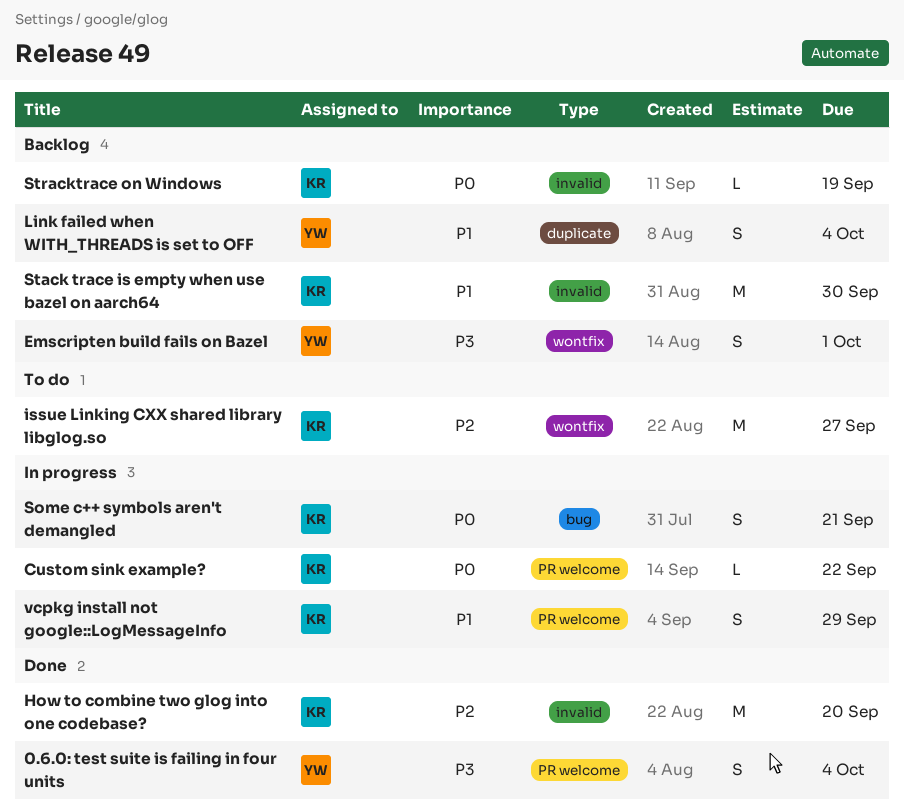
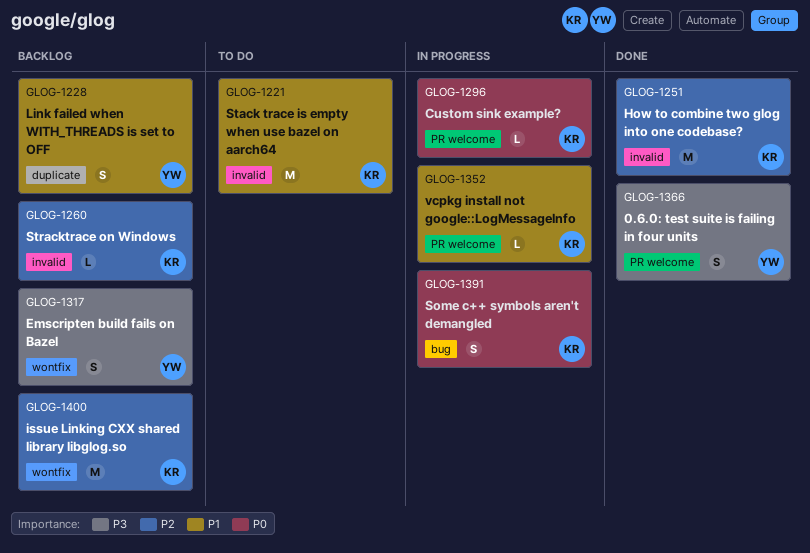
issue Linking CXX shared library libglog.so, status: To do -> Backlog
Stack trace is empty when use bazel on aarch64, status: Backlog -> To do
Stracktrace on Windows, priority: P0 -> P2
vcpkg install not google::LogMessageInfo, estimate: S -> L

